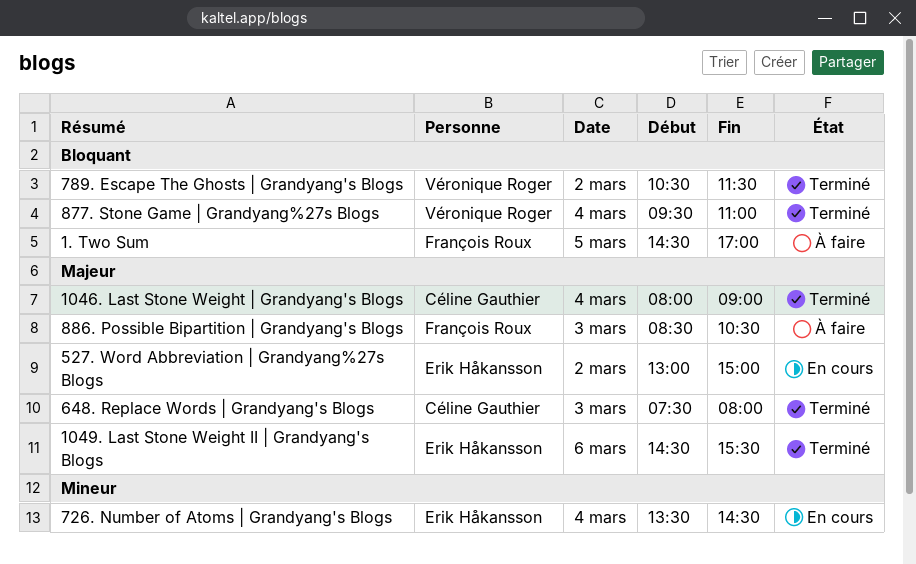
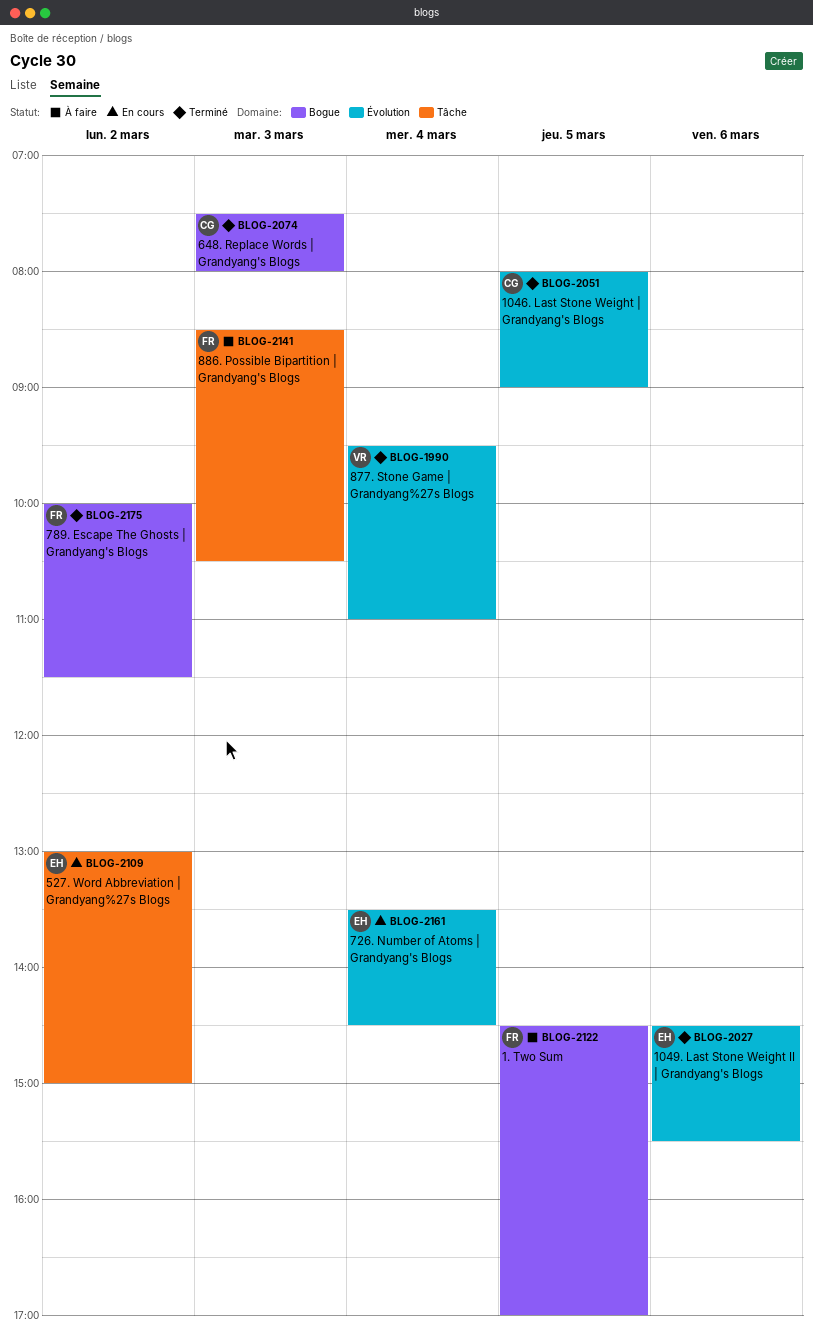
1046. Last Stone Weight | Grandyang's Blogs, day: Mar 4 -> Mar 5
789. Escape The Ghosts | Grandyang's Blogs, owner: Véronique Roger -> François Roux
789. Escape The Ghosts | Grandyang's Blogs, begins: 10:30 -> 10:00

